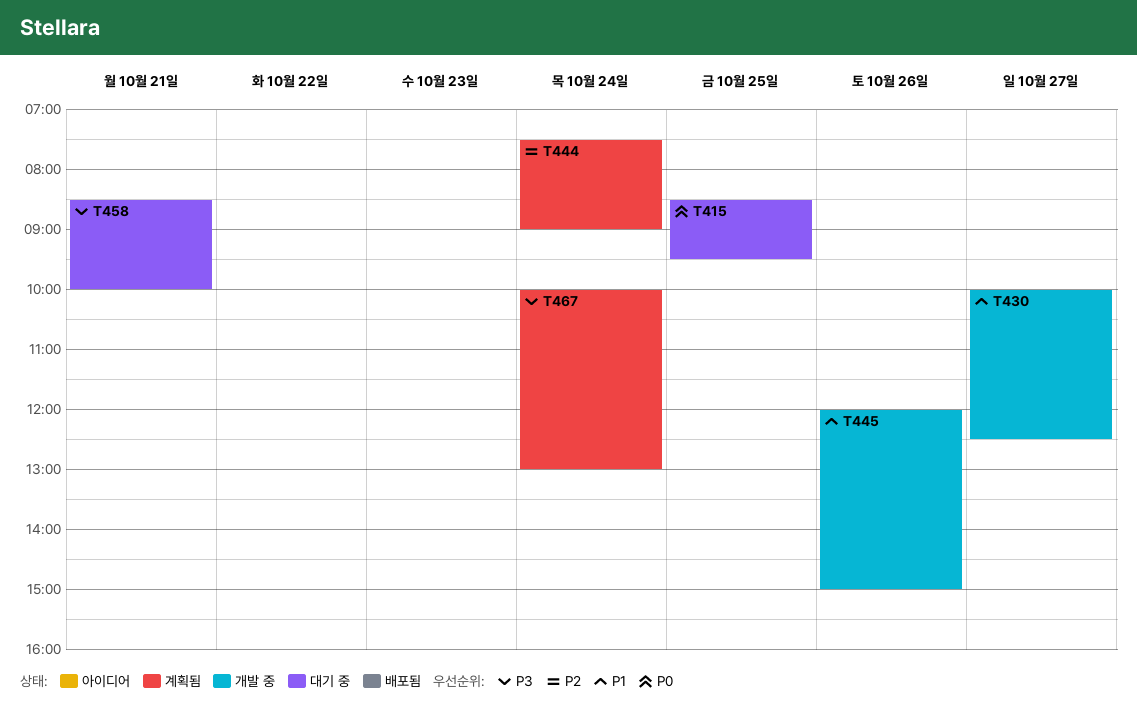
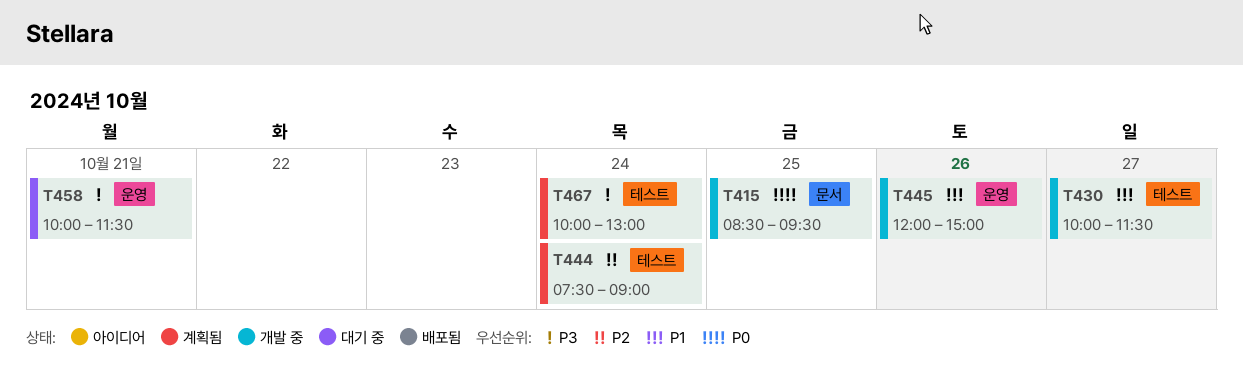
T415, status: 대기 중 -> 개발 중
T430, ends: 12:30 -> 11:30
T458, begins: 08:30 -> 10:00
T458, ends: 10:00 -> 11:30

